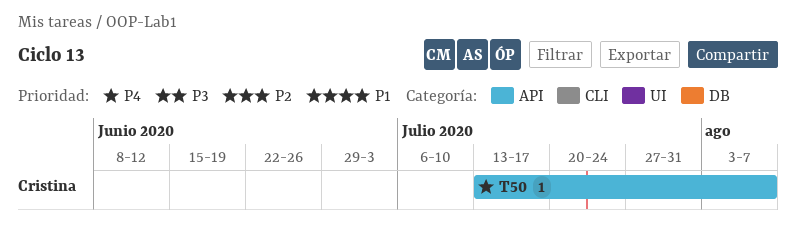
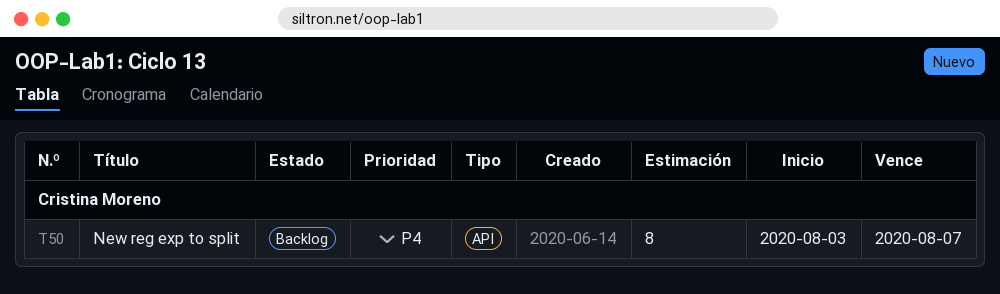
T50, estimate: 1 -> 8
T50, start: Jul 13 -> Aug 3

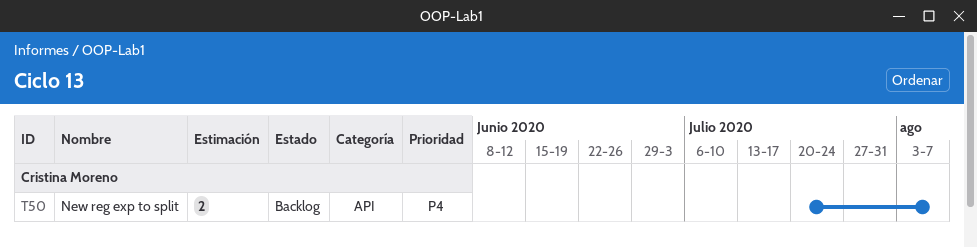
T50, estimate: 8 -> 2
T50, start: Aug 3 -> Jul 20

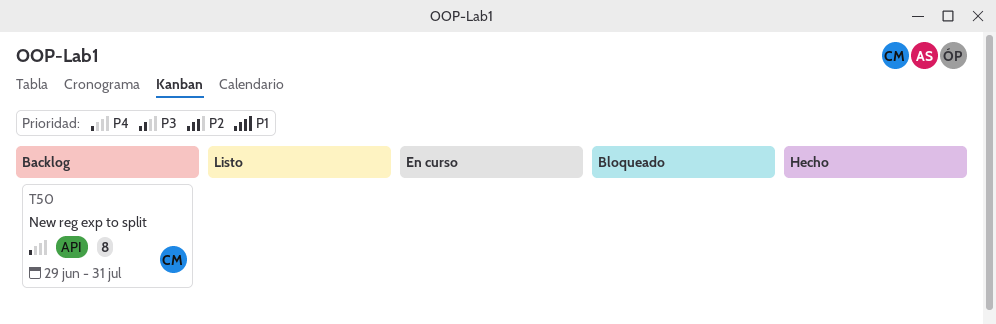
T50, estimate: 2 -> 8
T50, start: Jul 20 -> Jun 29
T50, due: Aug 7 -> Jul 31

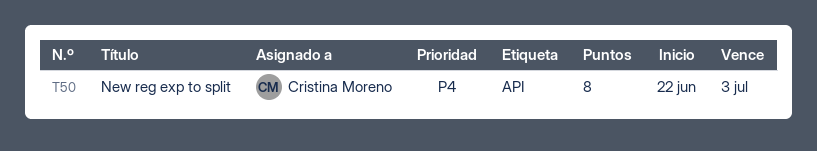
T50, start: Jun 29 -> Jun 22
T50, due: Jul 31 -> Jul 3

